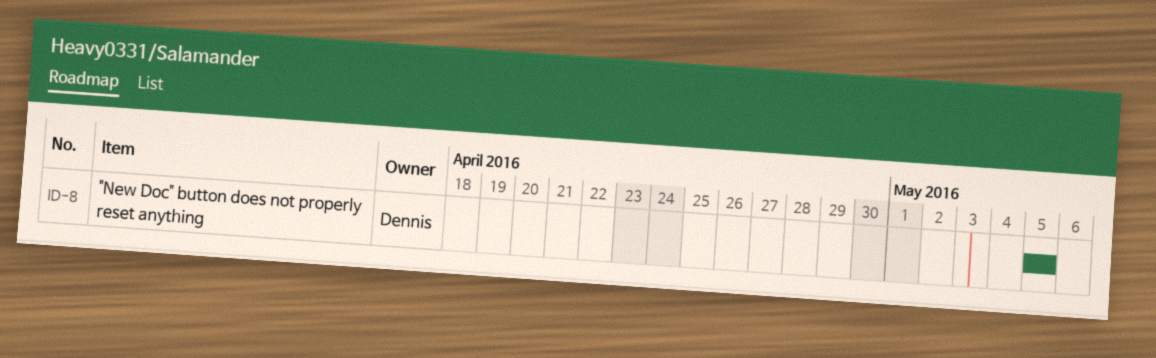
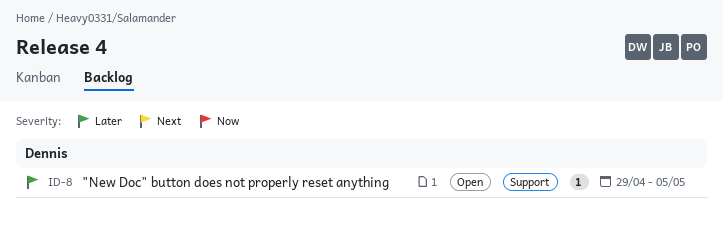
ID-8, start: May 5 -> Apr 29

